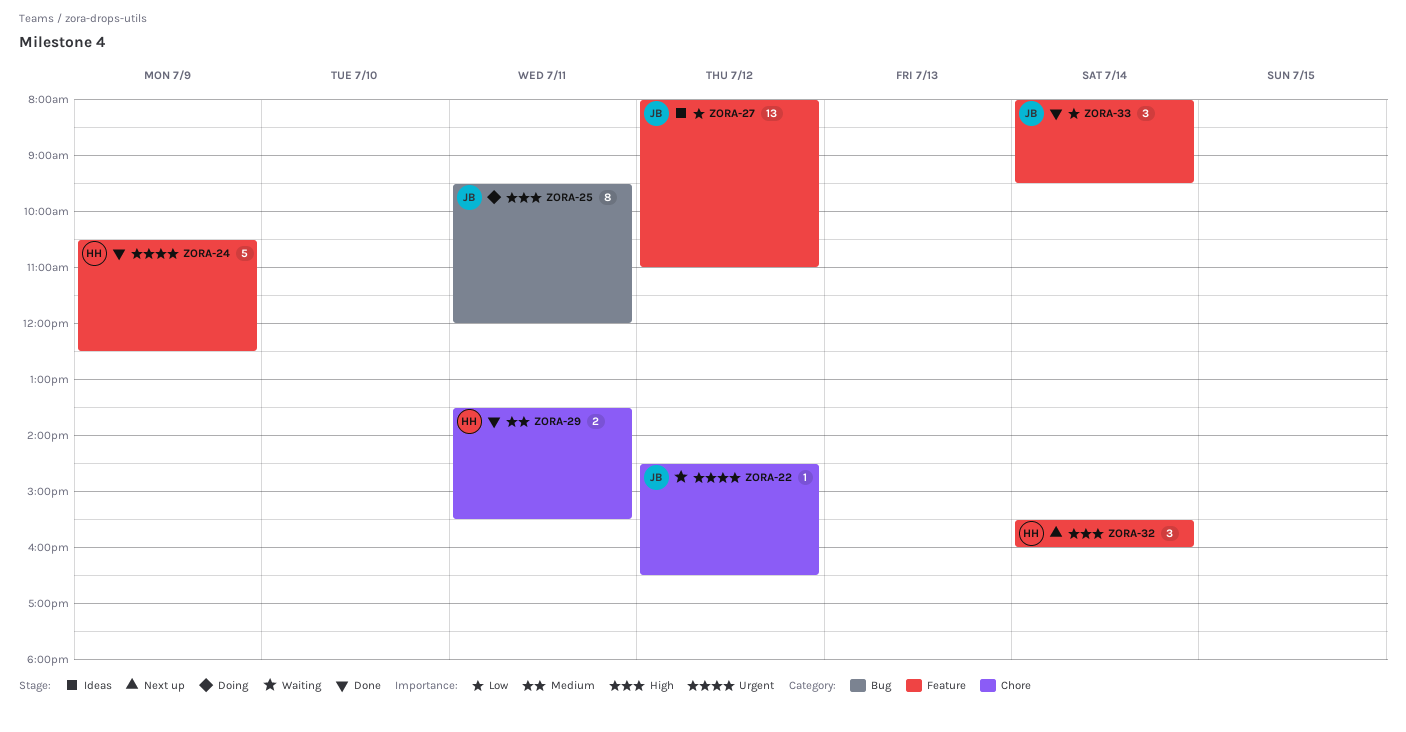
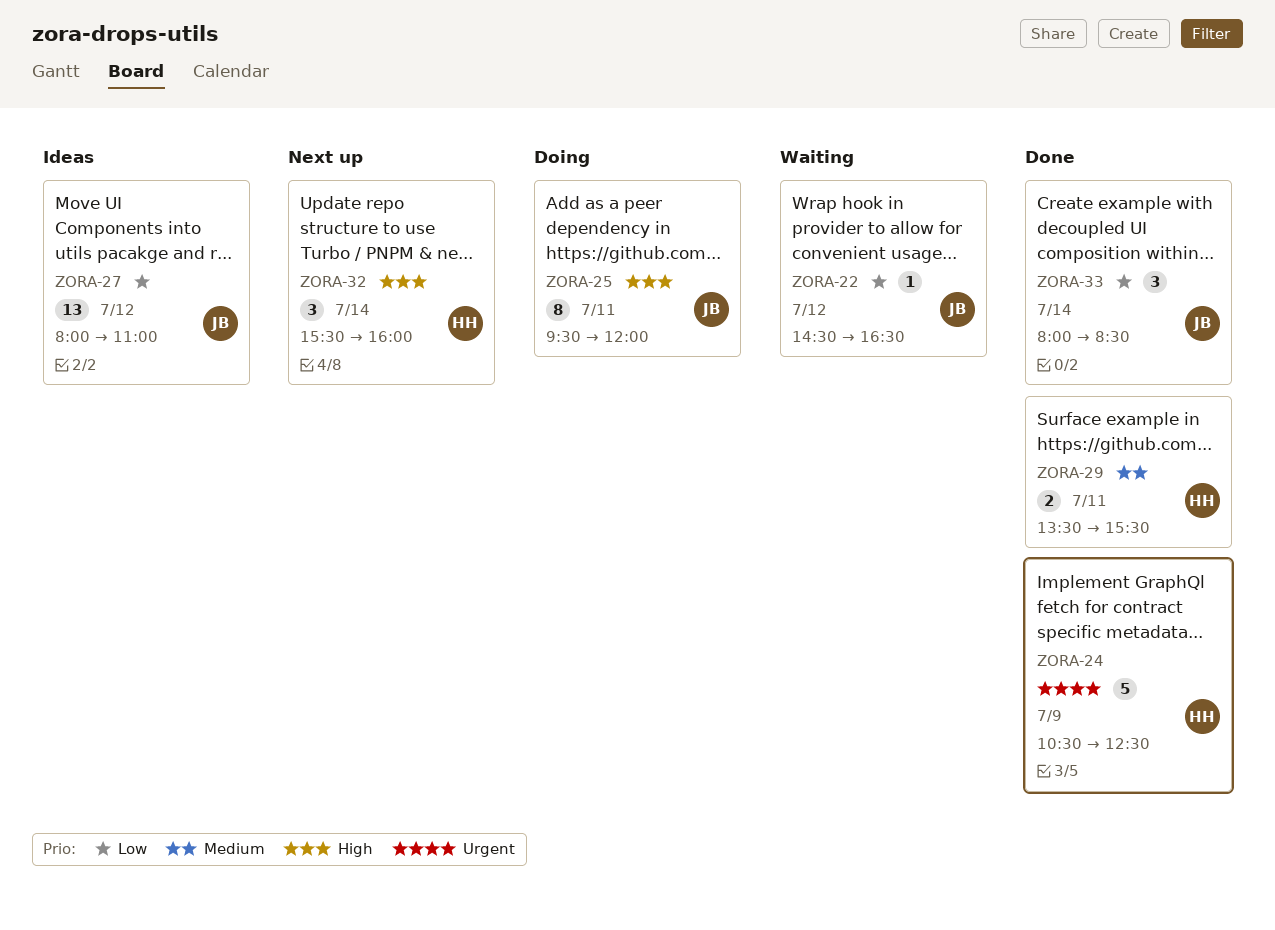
ZORA-22, priority: Urgent -> Low
ZORA-33, ends: 09:30 -> 08:30

